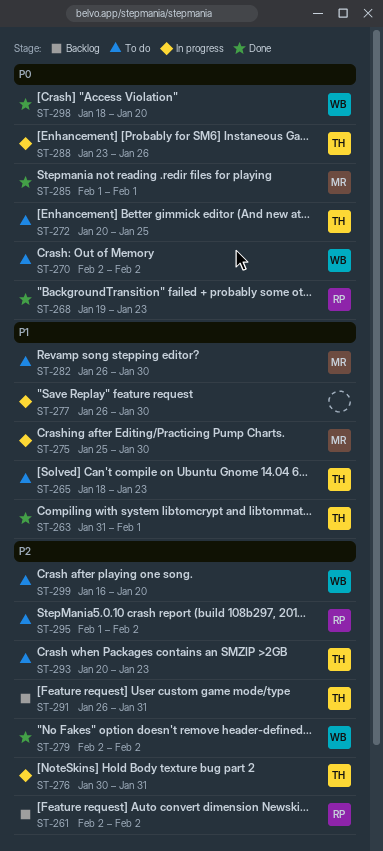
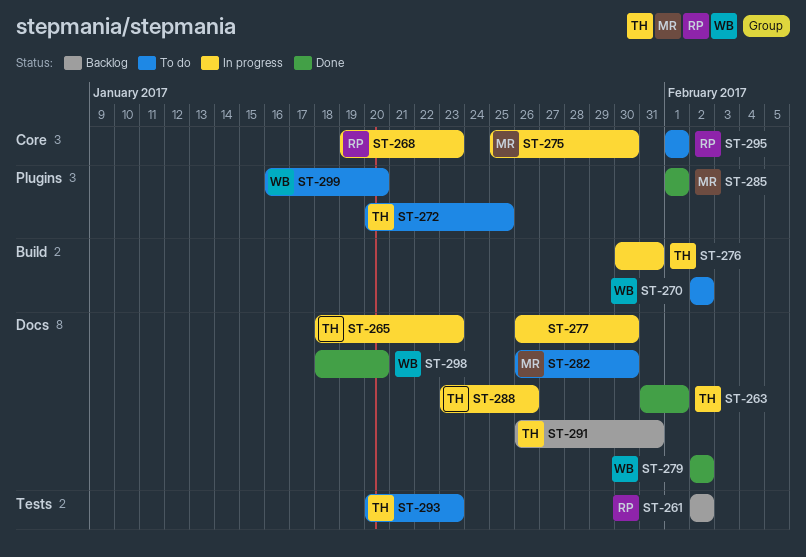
ST-265, status: To do -> In progress
ST-268, status: Done -> In progress
ST-295, due: Feb 2 -> Feb 1

